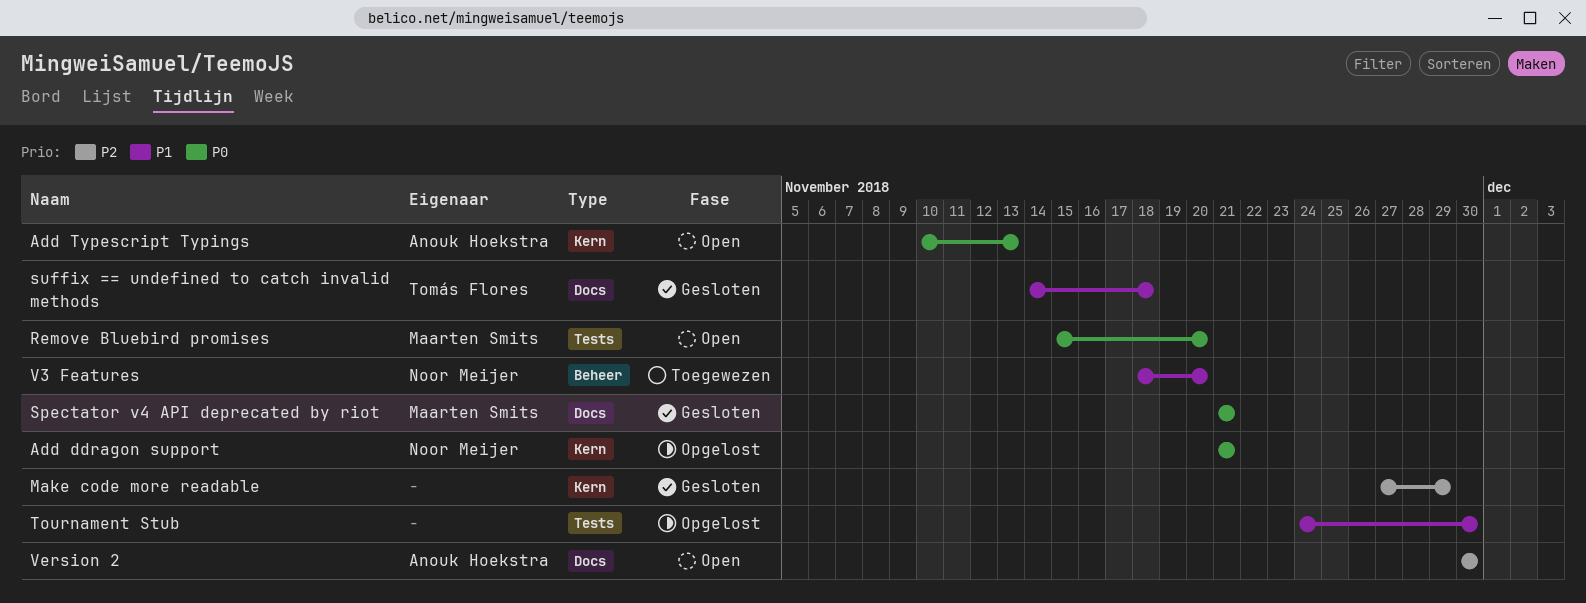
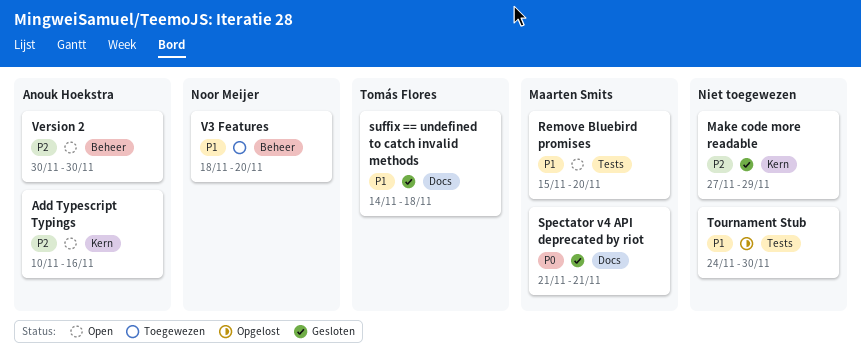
Add ddragon support: present -> none
Add Typescript Typings, priority: P0 -> P2
Add Typescript Typings, due: Nov 13 -> Nov 16
Remove Bluebird promises, priority: P0 -> P1
Version 2, label: Docs -> Beheer

